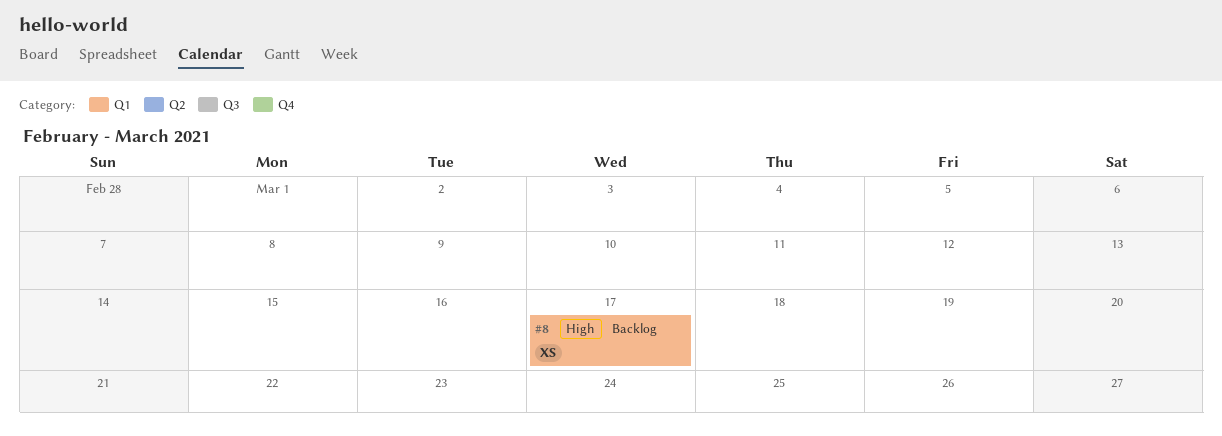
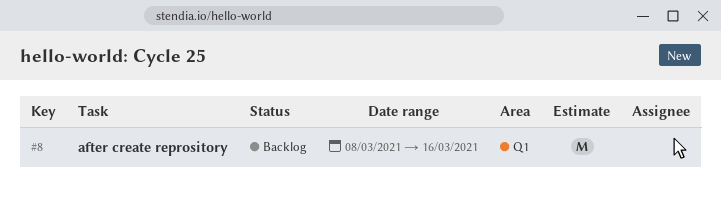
#8, estimate: XS -> M
#8, due: Mar 17 -> Mar 16

